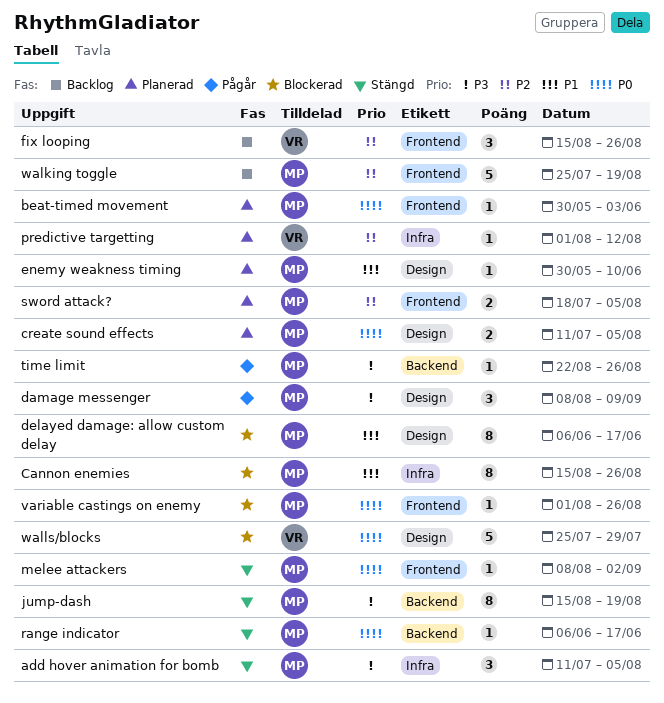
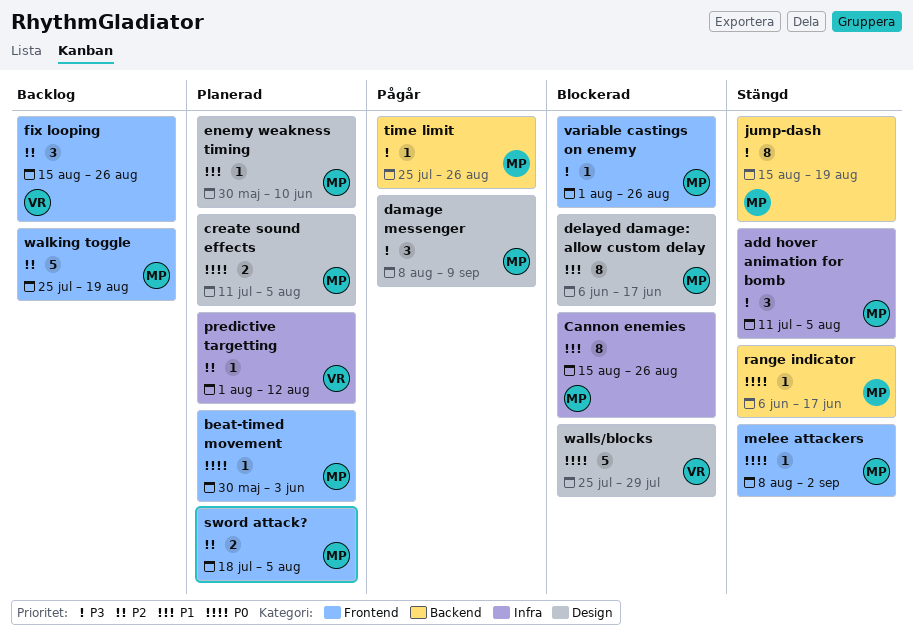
time limit, start: Aug 22 -> Jul 25
variable castings on enemy, priority: P0 -> P3

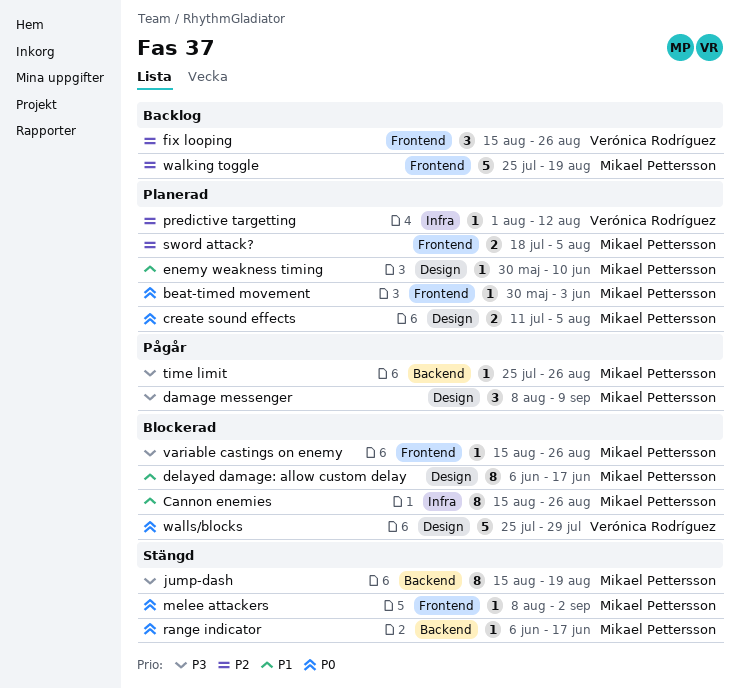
add hover animation for bomb: present -> none
variable castings on enemy, start: Aug 1 -> Aug 15

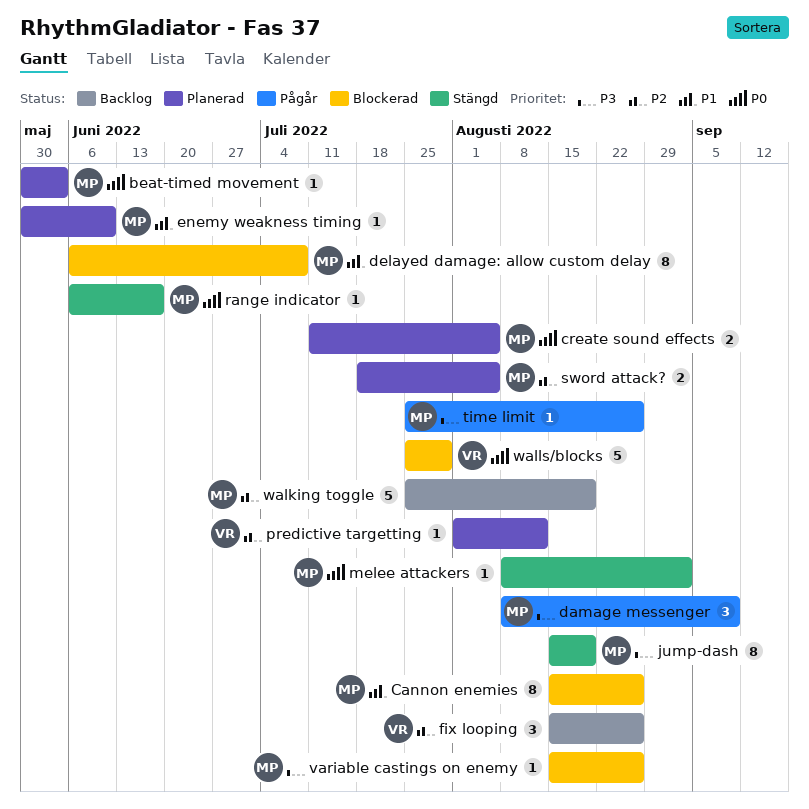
delayed damage: allow custom delay, due: Jun 17 -> Jul 8

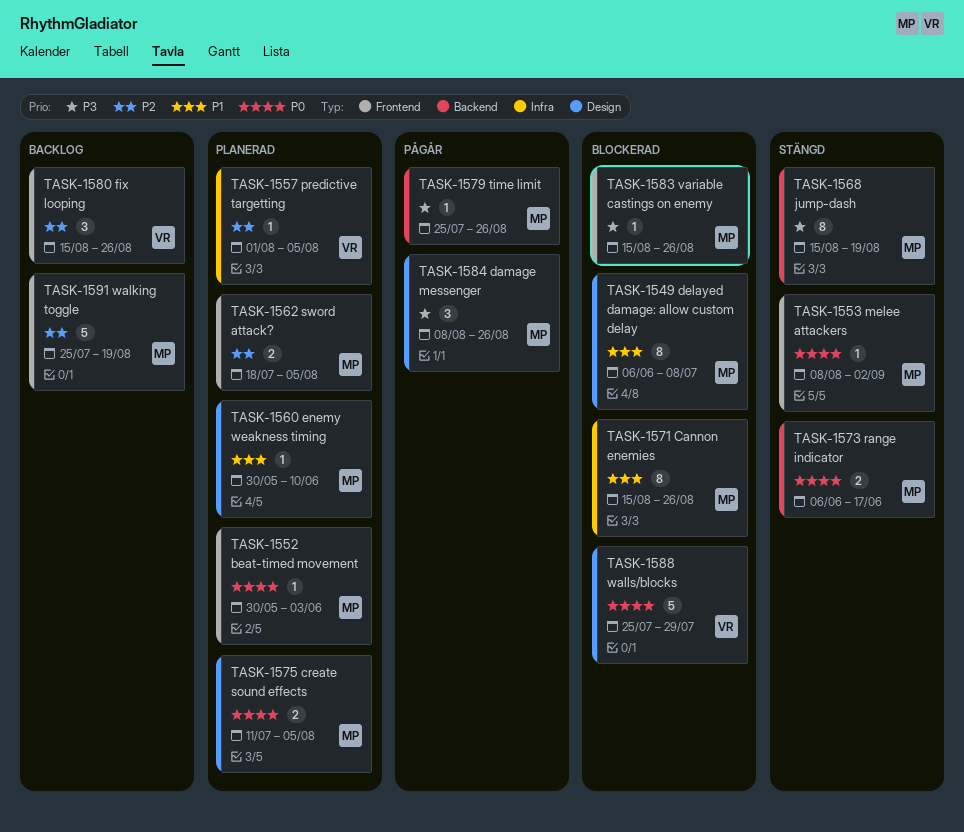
damage messenger, due: Sep 9 -> Aug 26
predictive targetting, due: Aug 12 -> Aug 5
range indicator, estimate: 1 -> 2

